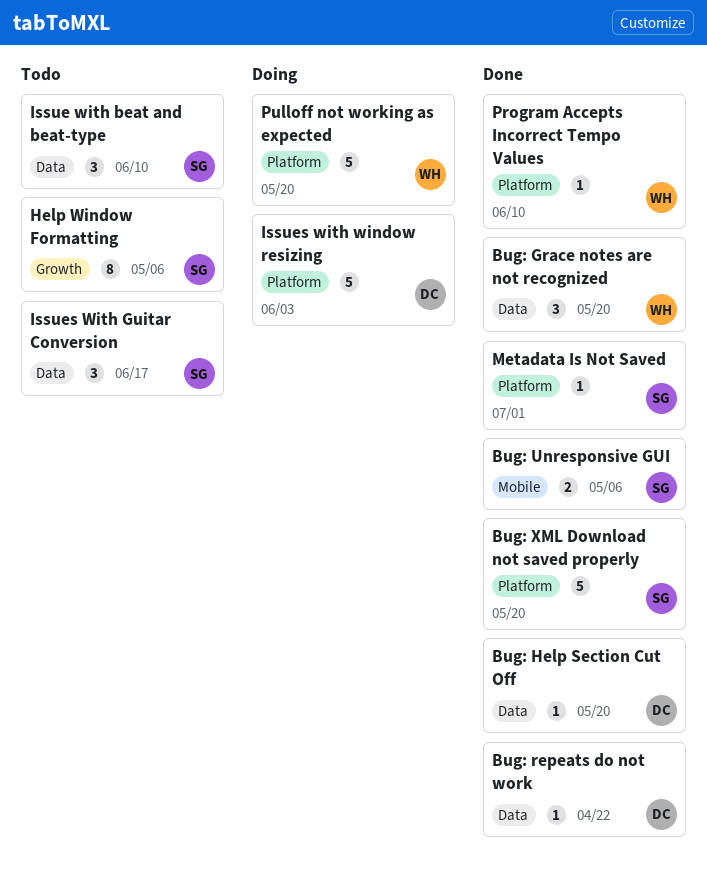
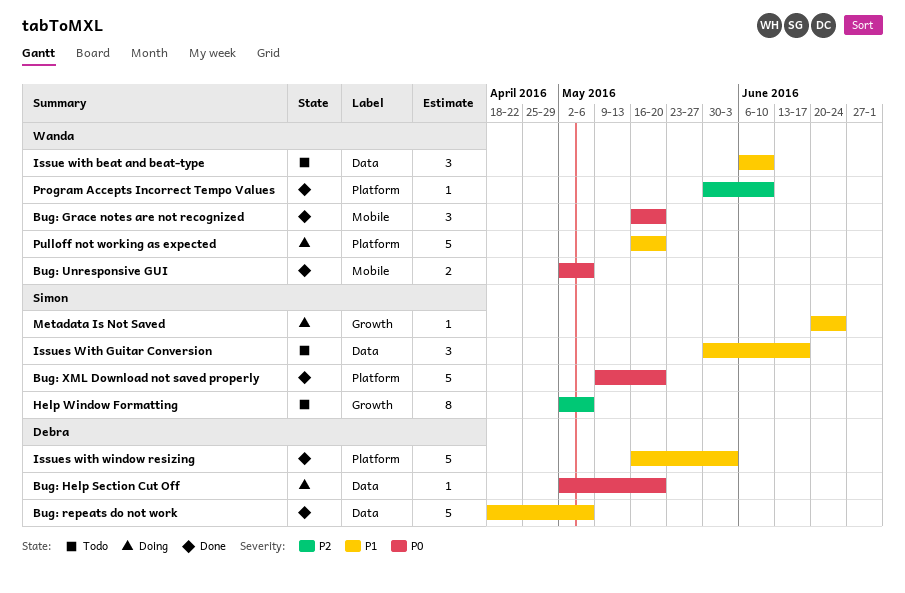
Bug: Grace notes are not recognized, label: Data -> Mobile
Bug: Help Section Cut Off, status: Done -> Doing
Bug: repeats do not work, estimate: 1 -> 5
Bug: repeats do not work, due: Apr 22 -> May 6
Bug: Unresponsive GUI, owner: Simon -> Wanda
Issue with beat and beat-type, owner: Simon -> Wanda
Issues with window resizing, status: Doing -> Done
Metadata Is Not Saved, status: Done -> Doing
Metadata Is Not Saved, label: Platform -> Growth
Metadata Is Not Saved, due: Jul 1 -> Jun 24

